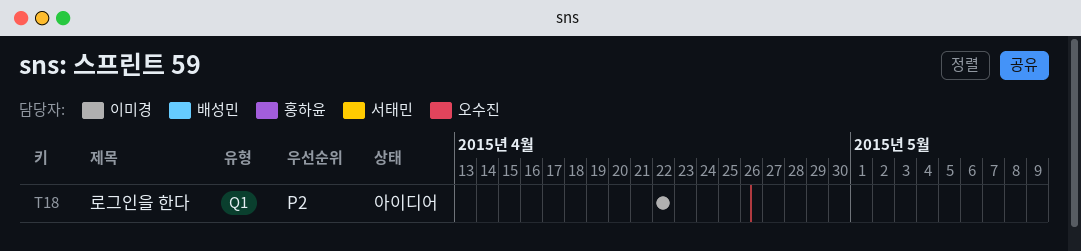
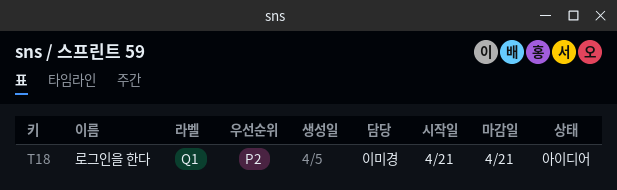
T18, start: Apr 22 -> Apr 21
T18, due: Apr 22 -> Apr 21

